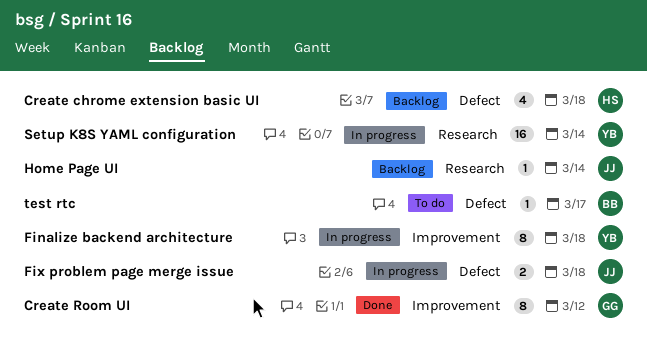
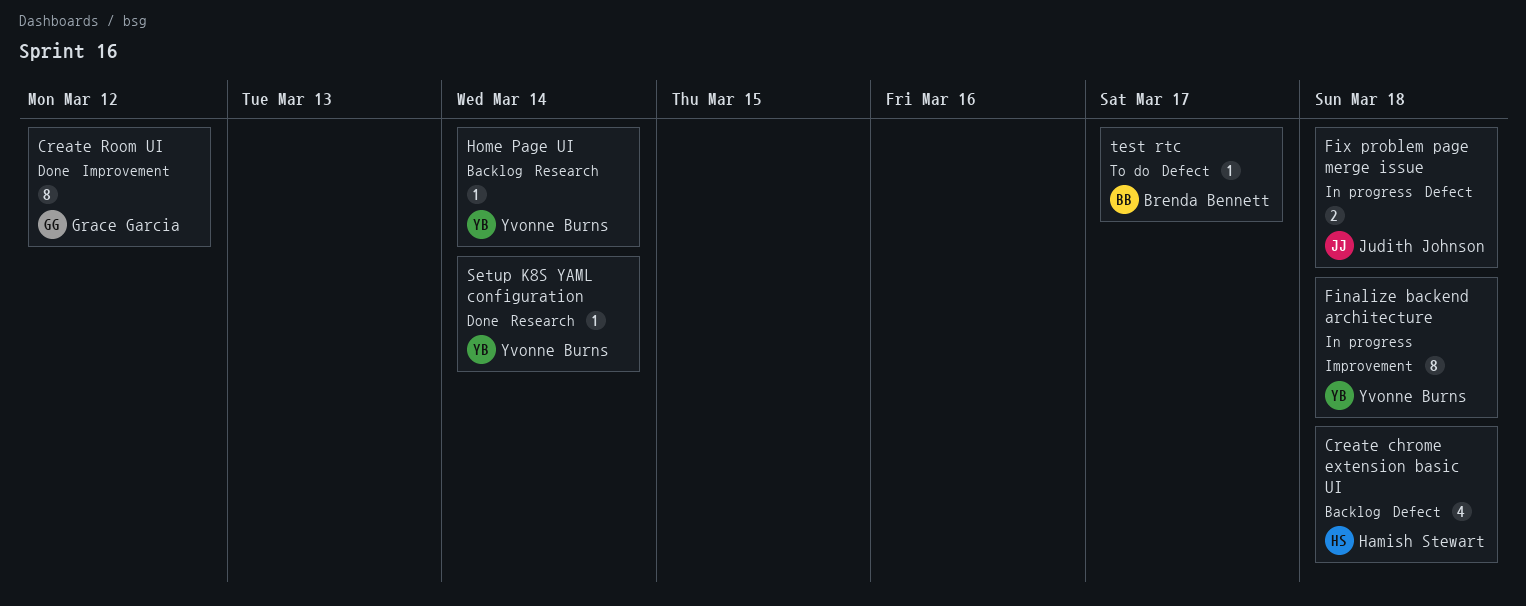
Home Page UI, owner: Judith Johnson -> Yvonne Burns
Setup K8S YAML configuration, status: In progress -> Done
Setup K8S YAML configuration, estimate: 16 -> 1

